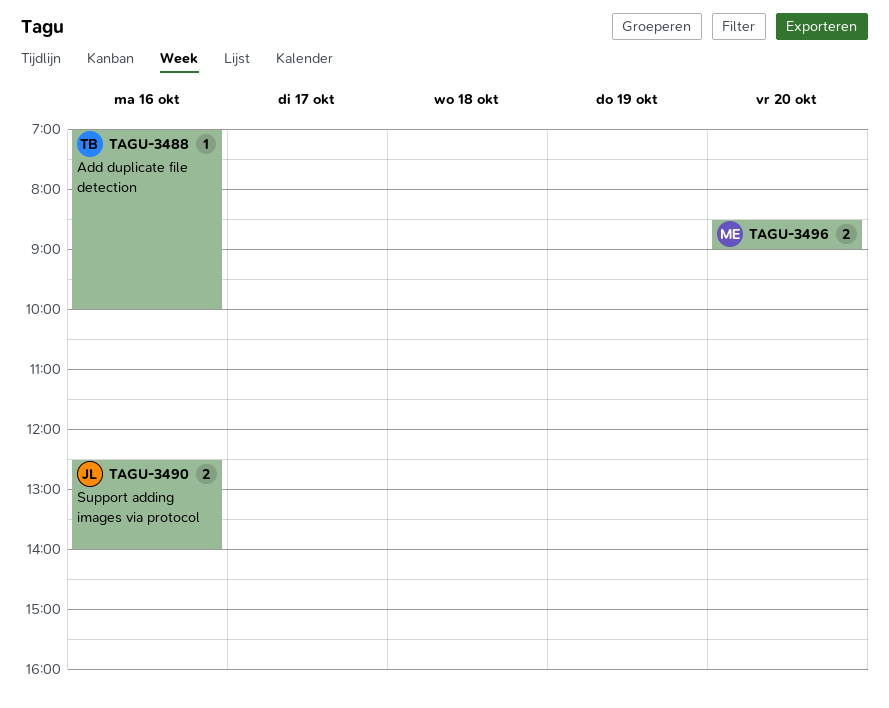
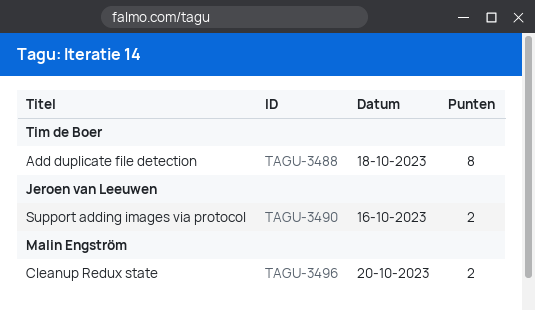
TAGU-3488, estimate: 1 -> 8
TAGU-3488, day: Oct 16 -> Oct 18

